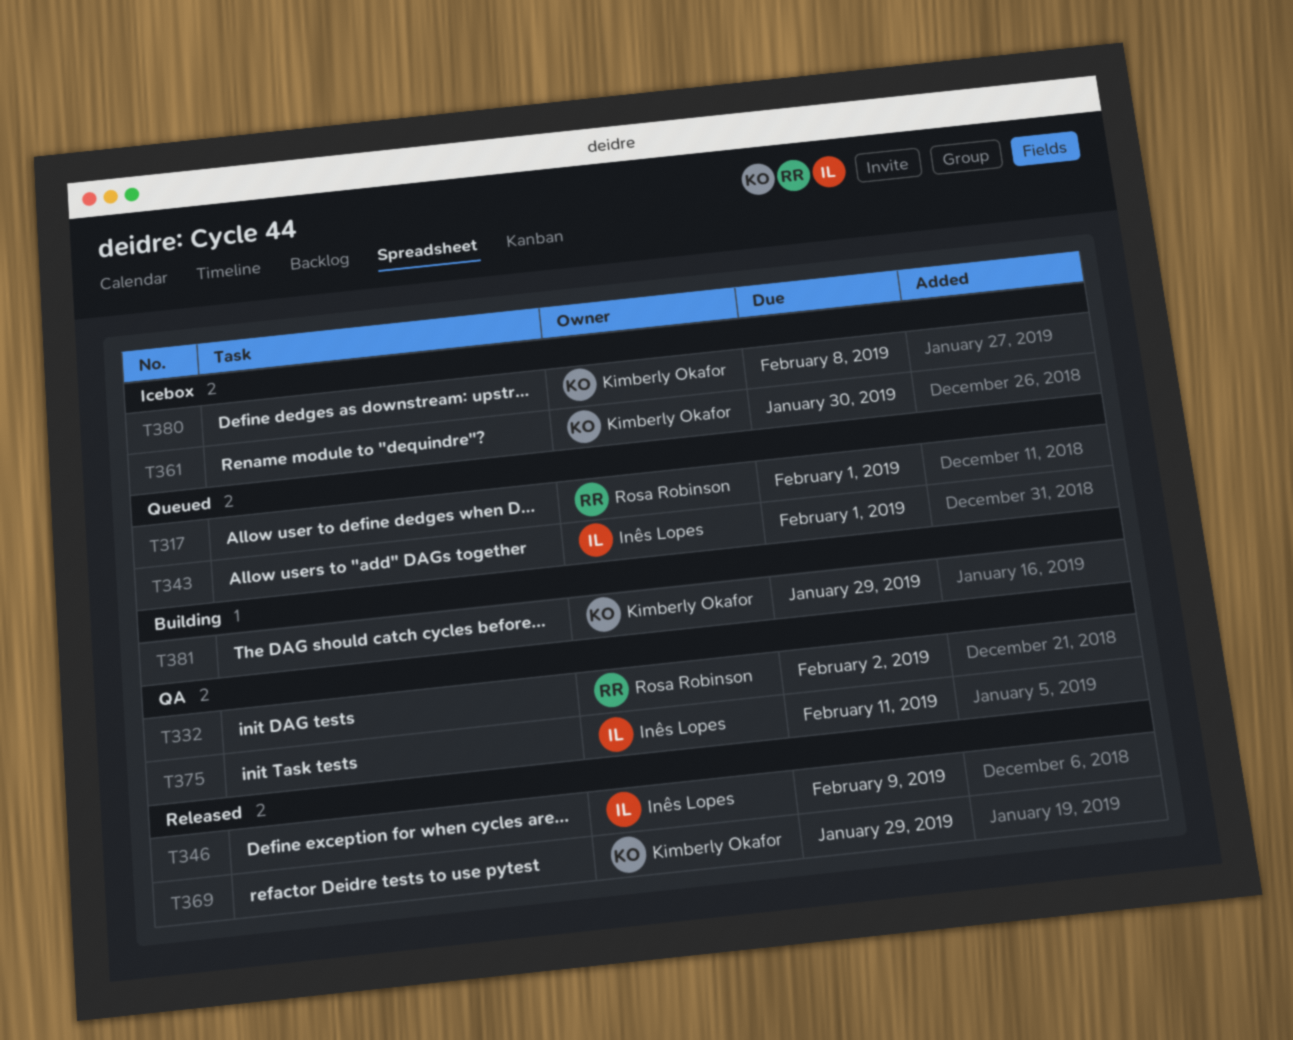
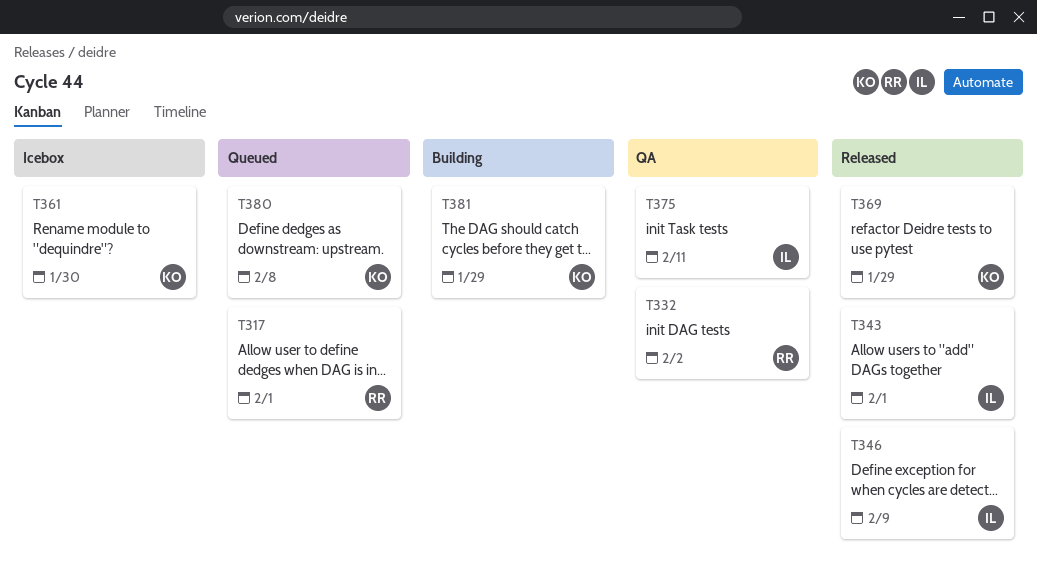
T343, status: Queued -> Released
T380, status: Icebox -> Queued

